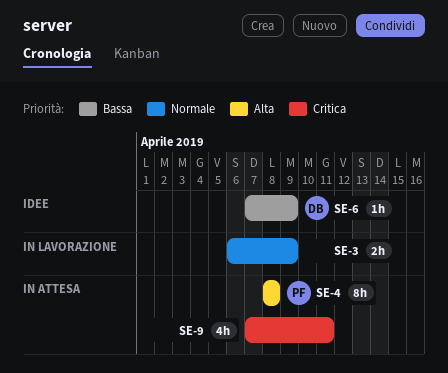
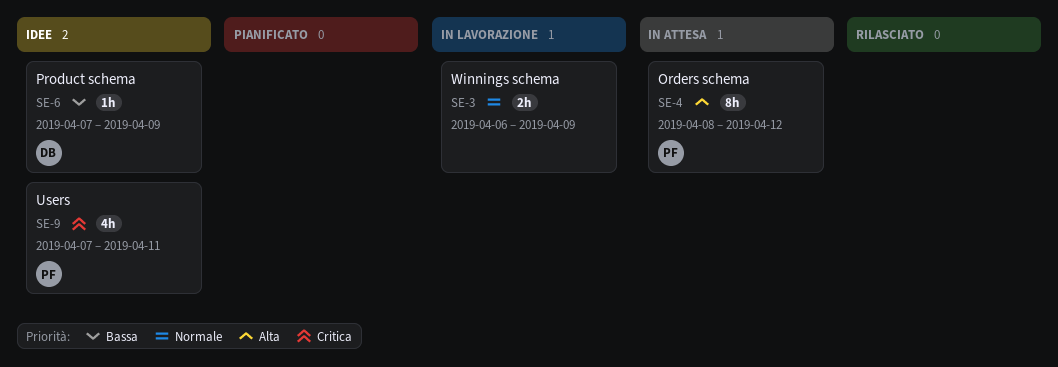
SE-4, due: Apr 8 -> Apr 12
SE-9, status: In attesa -> Idee
SE-9, owner: none -> PF

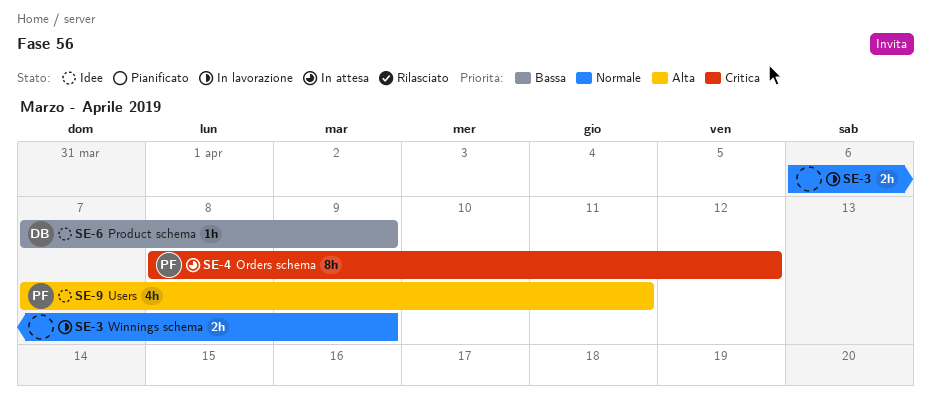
SE-4, priority: Alta -> Critica
SE-9, priority: Critica -> Alta

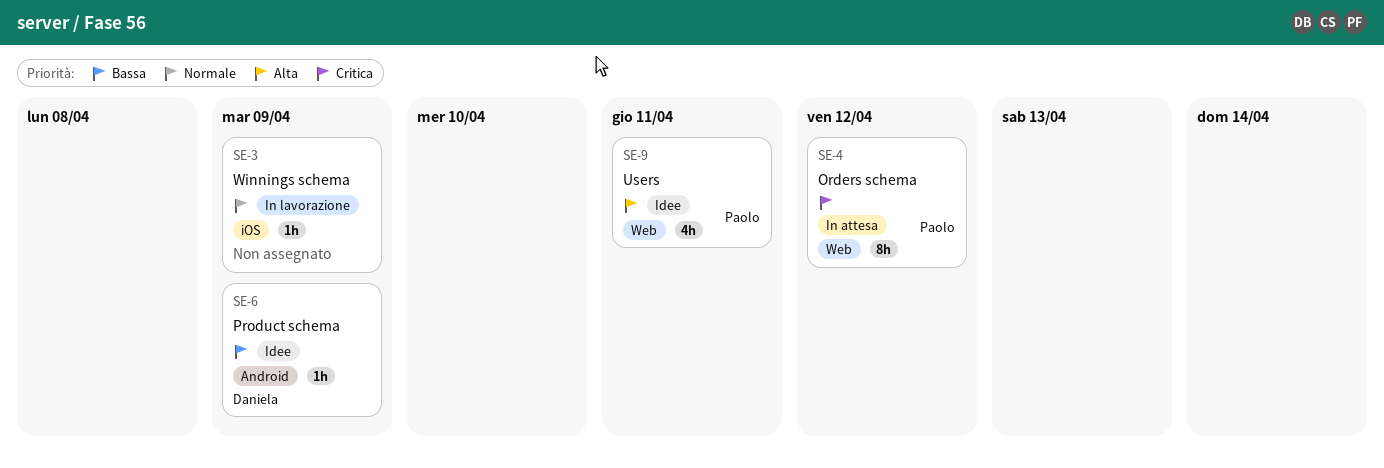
SE-3, estimate: 2h -> 1h

